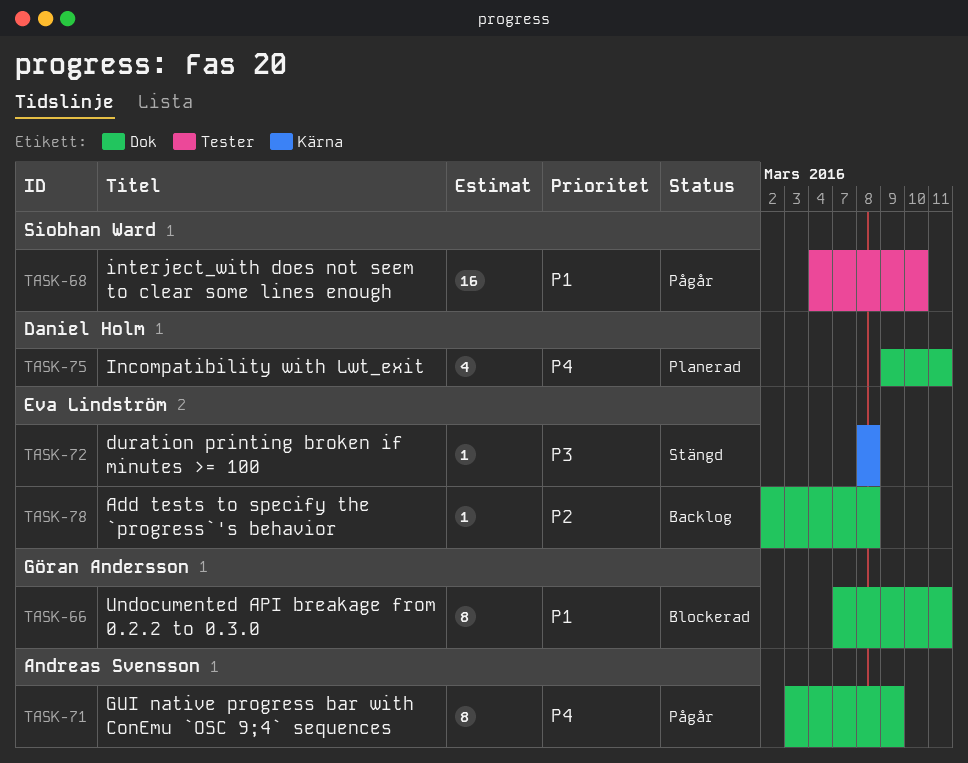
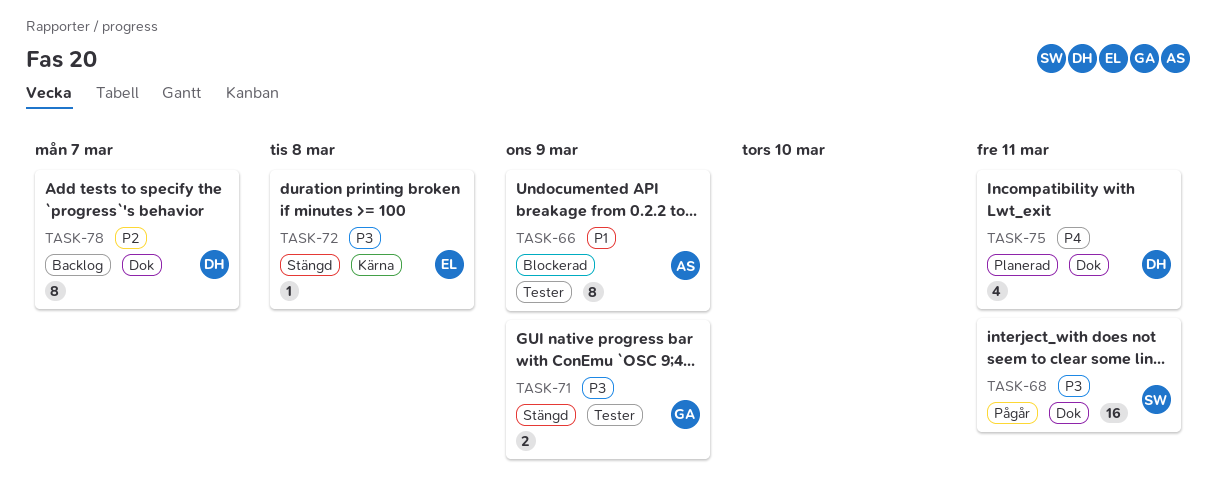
TASK-66, owner: Göran Andersson -> Andreas Svensson
TASK-66, label: Dok -> Tester
TASK-66, due: Mar 11 -> Mar 9
TASK-68, priority: P1 -> P3
TASK-68, label: Tester -> Dok
TASK-68, due: Mar 10 -> Mar 11
TASK-71, status: Pågår -> Stängd
TASK-71, owner: Andreas Svensson -> Göran Andersson
TASK-71, priority: P4 -> P3
TASK-71, label: Dok -> Tester
TASK-71, estimate: 8 -> 2
TASK-78, owner: Eva Lindström -> Daniel Holm
TASK-78, estimate: 1 -> 8
TASK-78, due: Mar 8 -> Mar 7

